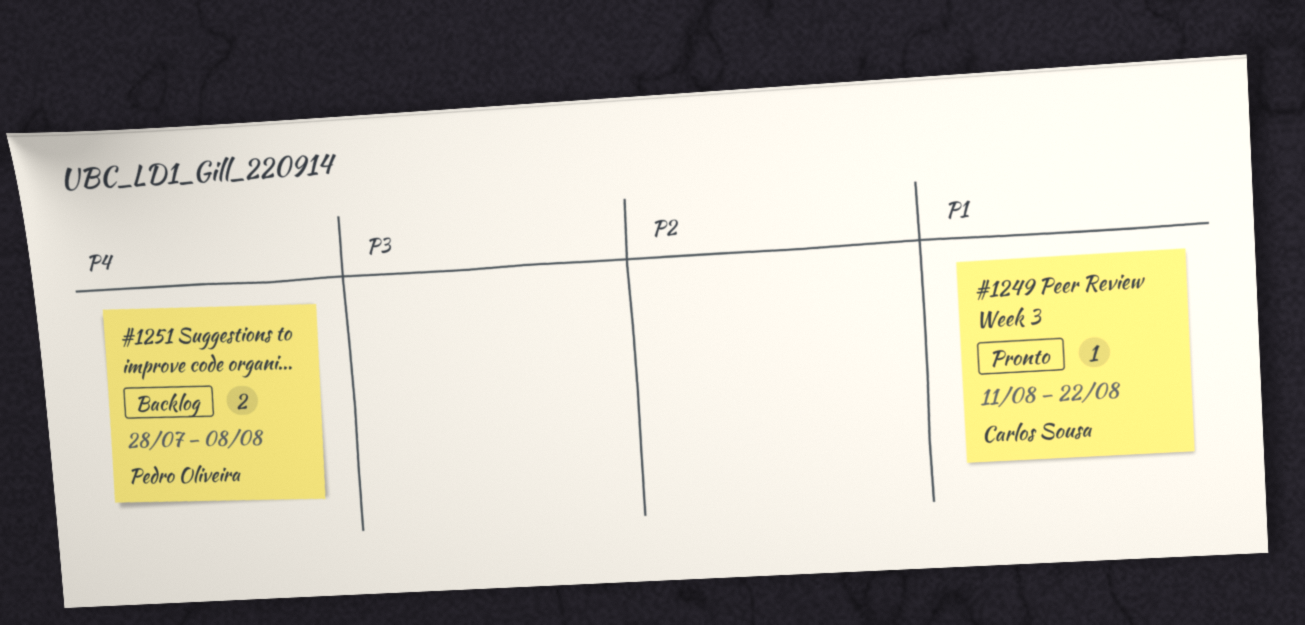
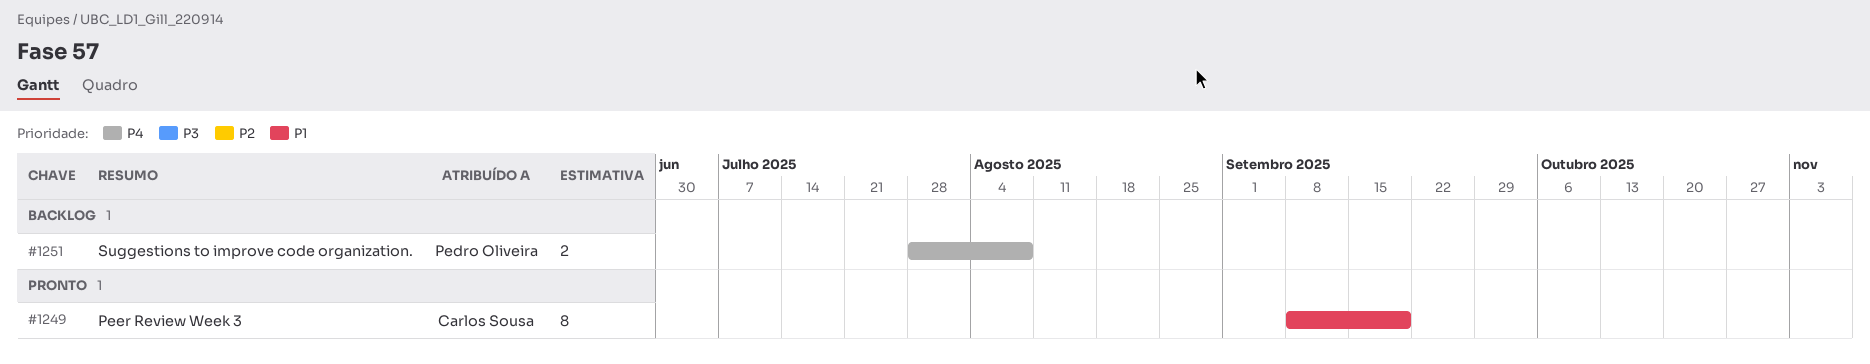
#1249, estimate: 1 -> 8
#1249, start: Aug 11 -> Sep 8
#1249, due: Aug 22 -> Sep 19

